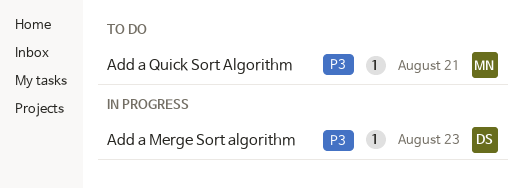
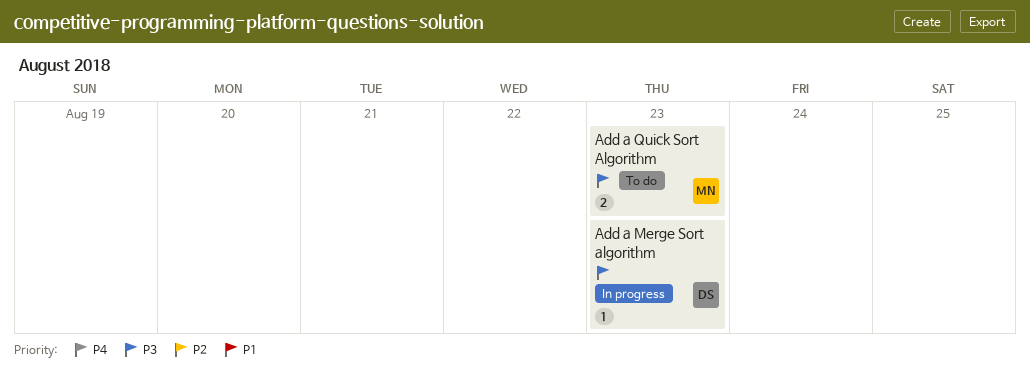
Add a Quick Sort Algorithm, estimate: 1 -> 2
Add a Quick Sort Algorithm, due: Aug 21 -> Aug 23

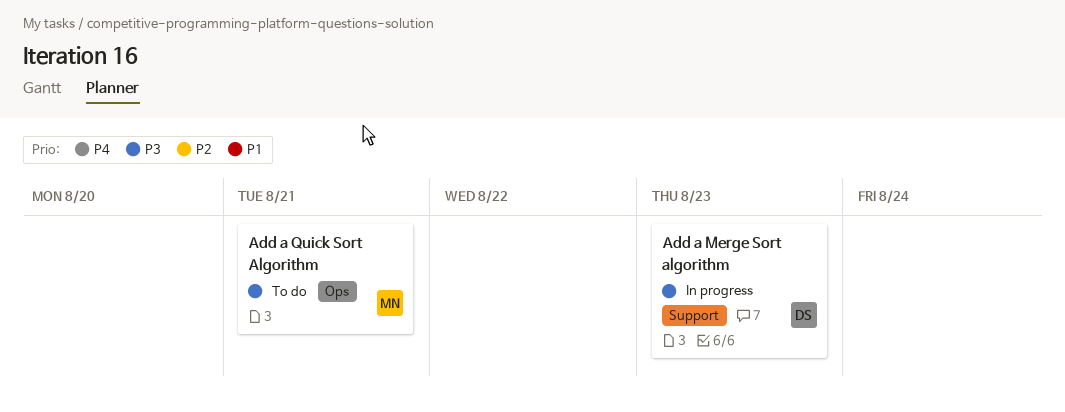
Add a Quick Sort Algorithm, due: Aug 23 -> Aug 21

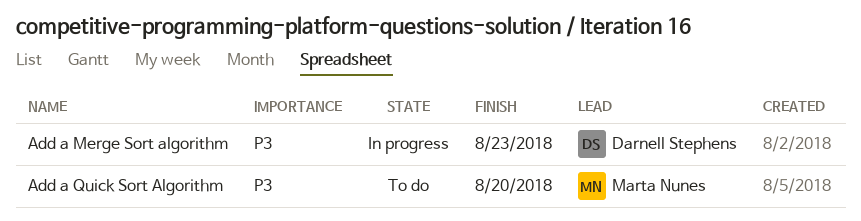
Add a Quick Sort Algorithm, due: Aug 21 -> Aug 20

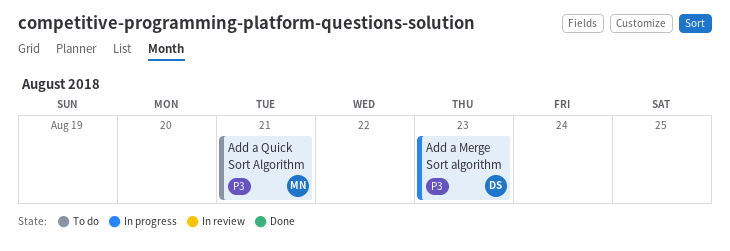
Add a Quick Sort Algorithm, due: Aug 20 -> Aug 21

